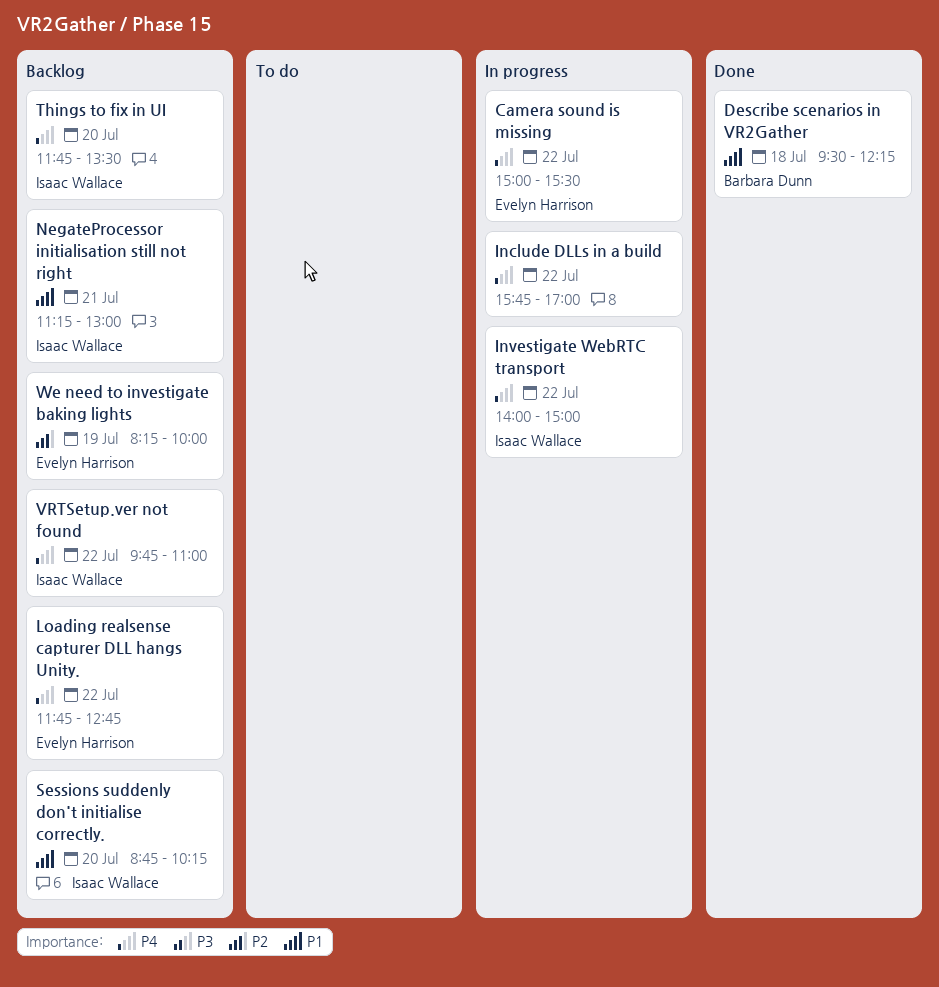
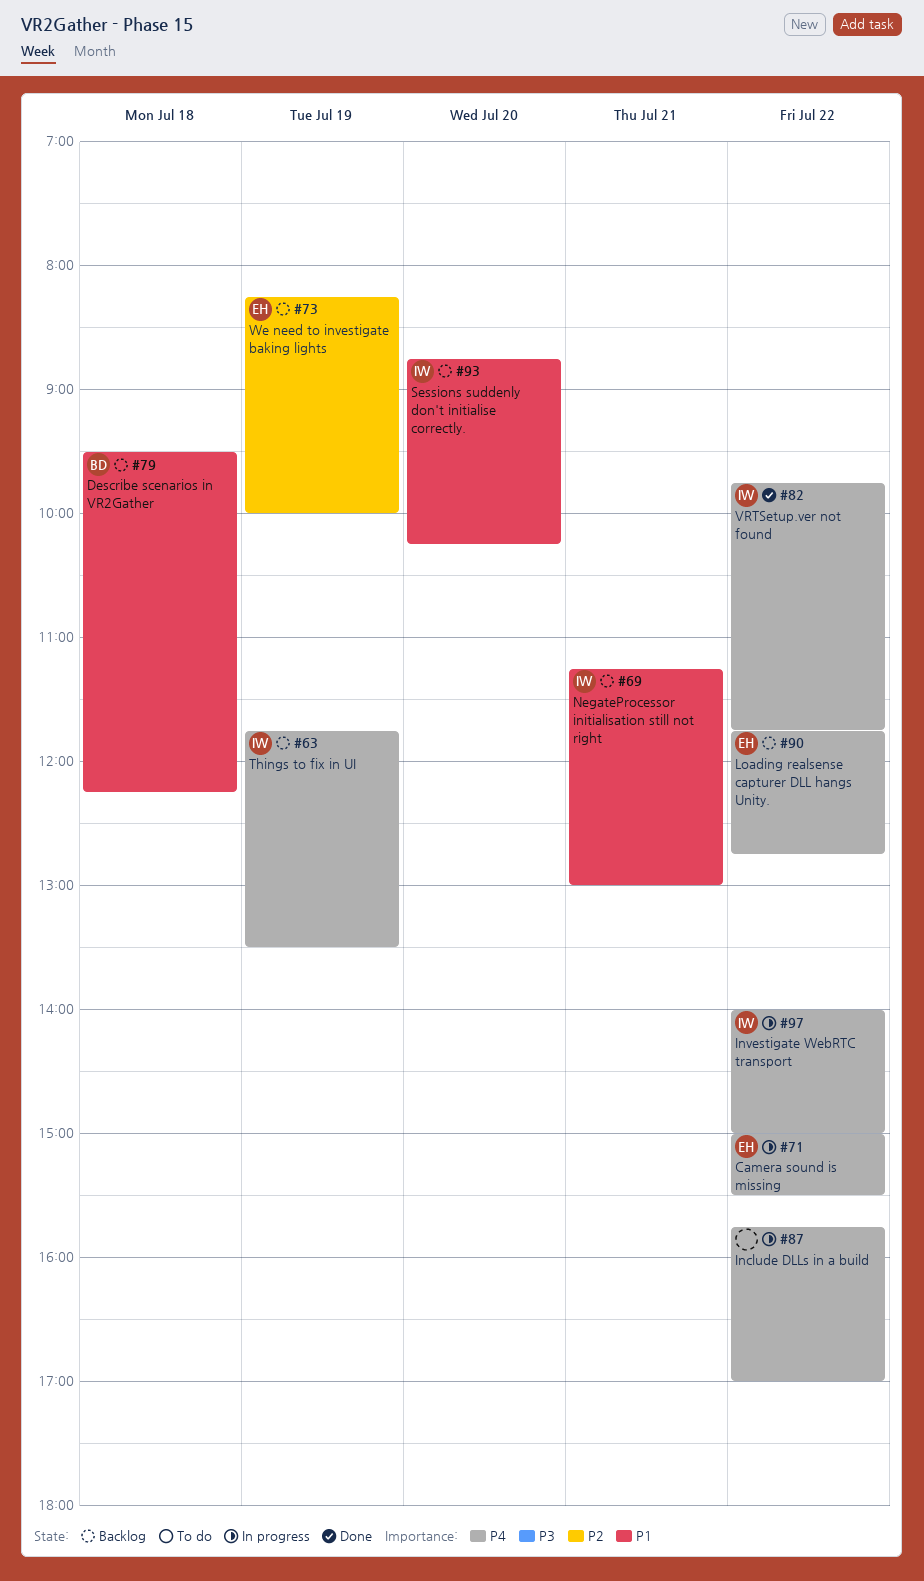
Describe scenarios in VR2Gather, status: Done -> Backlog
Things to fix in UI, day: Jul 20 -> Jul 19
VRTSetup.ver not found, status: Backlog -> Done
VRTSetup.ver not found, ends: 11:00 -> 11:45

